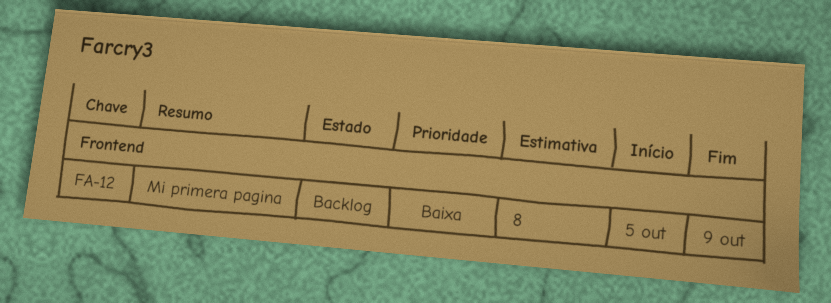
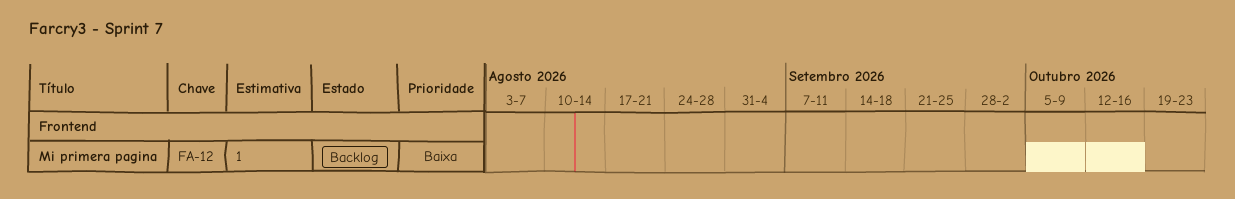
FA-12, estimate: 8 -> 1
FA-12, due: Oct 9 -> Oct 16

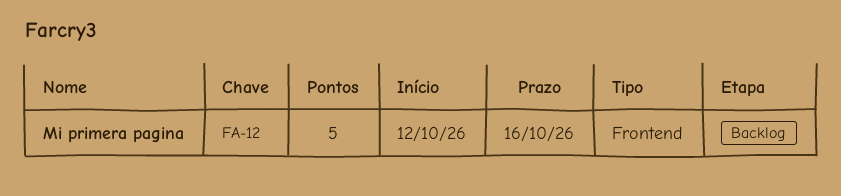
FA-12, estimate: 1 -> 5
FA-12, start: Oct 5 -> Oct 12

